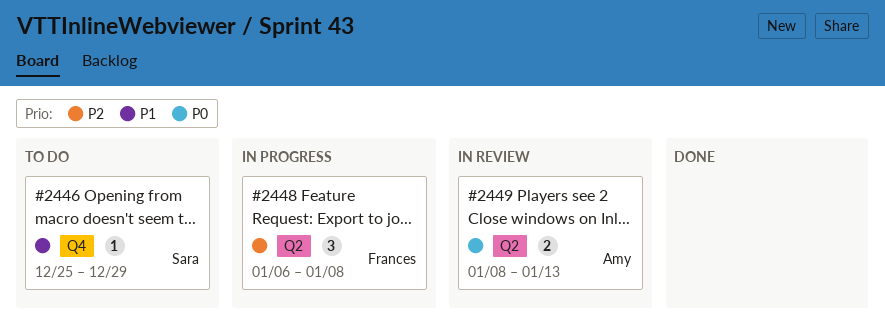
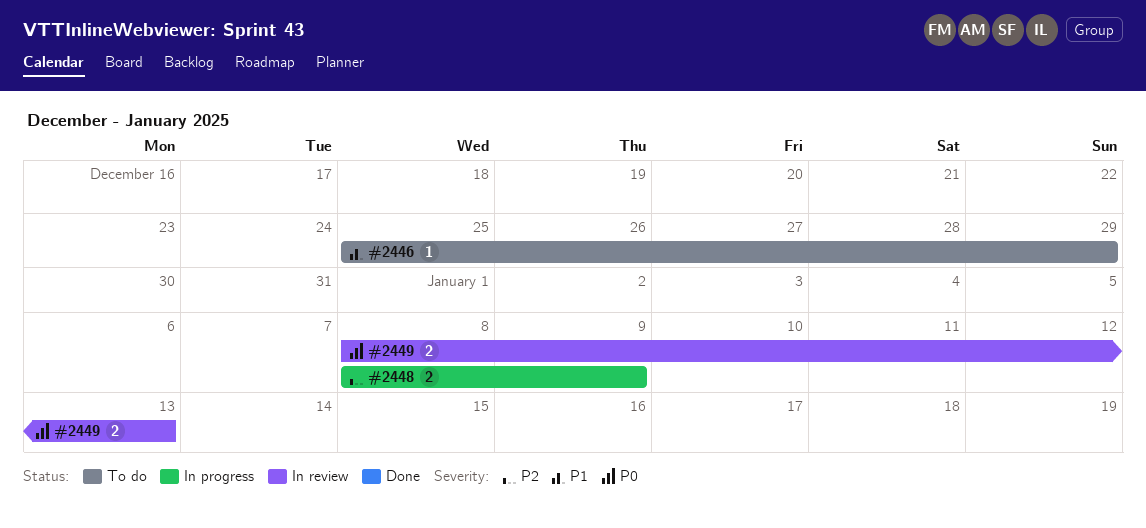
#2448, estimate: 3 -> 2
#2448, start: Jan 6 -> Jan 8
#2448, due: Jan 8 -> Jan 9

